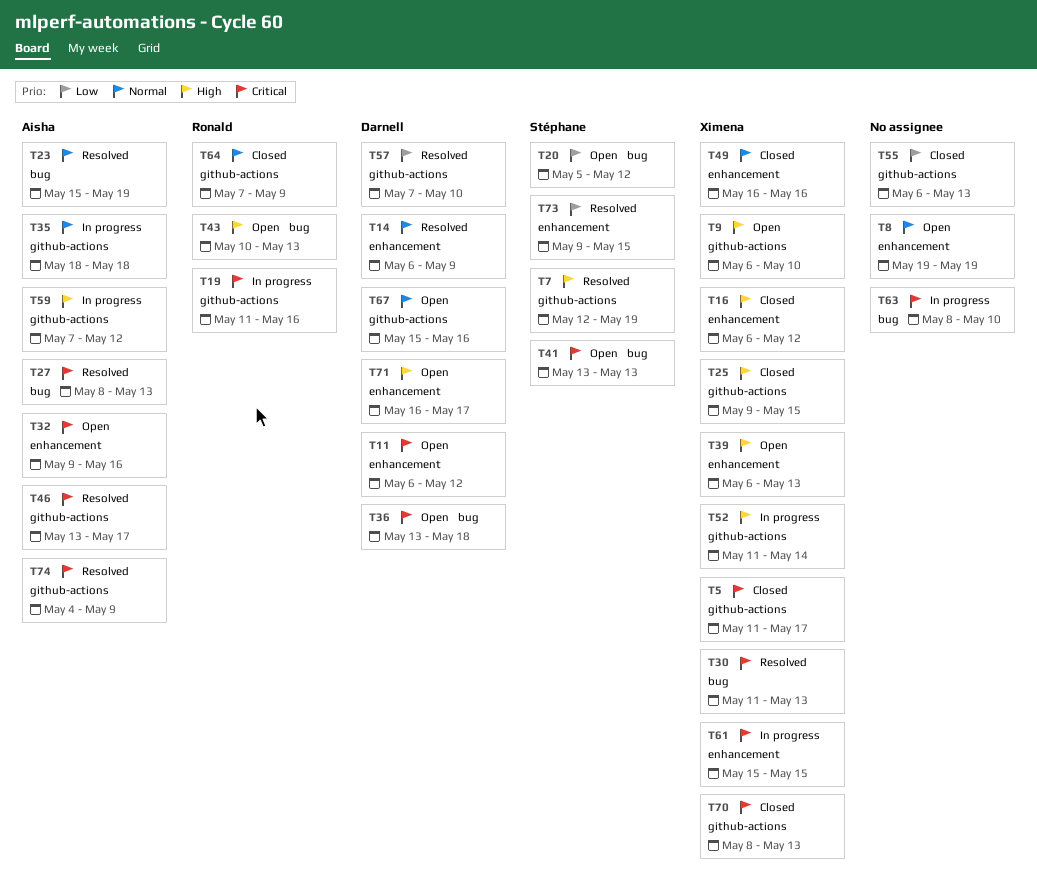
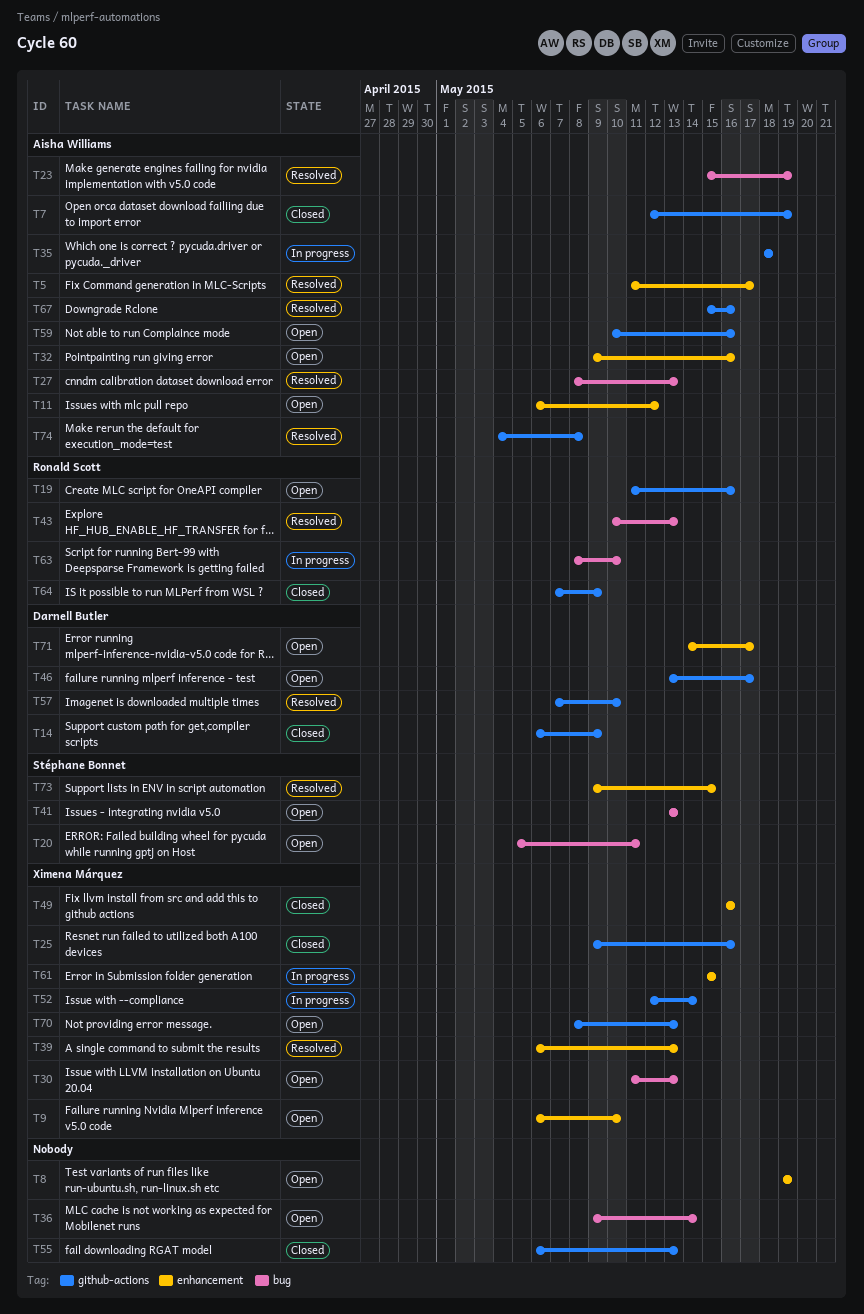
T5, status: Closed -> Resolved
T5, owner: Ximena Márquez -> Aisha Williams
T5, label: github-actions -> enhancement
T7, status: Resolved -> Closed
T7, owner: Stéphane Bonnet -> Aisha Williams
T9, label: github-actions -> enhancement
T11, owner: Darnell Butler -> Aisha Williams
T14, status: Resolved -> Closed
T14, label: enhancement -> github-actions
T16: present -> none
T19, status: In progress -> Open
T20, due: May 12 -> May 11
T25, due: May 15 -> May 16
T30, status: Resolved -> Open
T36, owner: Darnell Butler -> none
T36, start: May 13 -> May 9
T36, due: May 18 -> May 14
T39, status: Open -> Resolved
T43, status: Open -> Resolved
T46, status: Resolved -> Open
T46, owner: Aisha Williams -> Darnell Butler
T52, start: May 11 -> May 12
T59, status: In progress -> Open
T59, start: May 7 -> May 10
T59, due: May 12 -> May 16
T63, owner: none -> Ronald Scott
T67, status: Open -> Resolved
T67, owner: Darnell Butler -> Aisha Williams
T70, status: Closed -> Open
T71, start: May 16 -> May 14
T74, due: May 9 -> May 8

